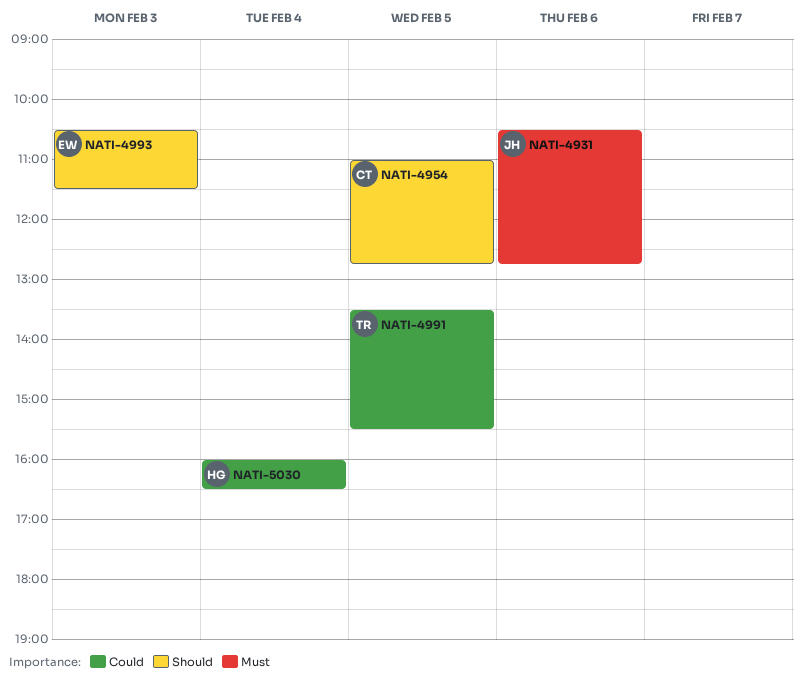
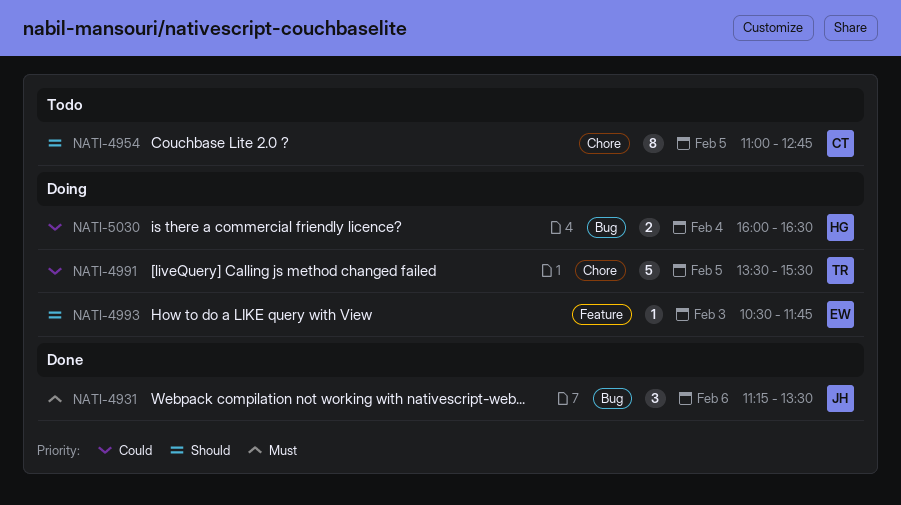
NATI-4931, begins: 10:30 -> 11:15
NATI-4931, ends: 12:45 -> 13:30
NATI-4993, ends: 11:30 -> 11:45

